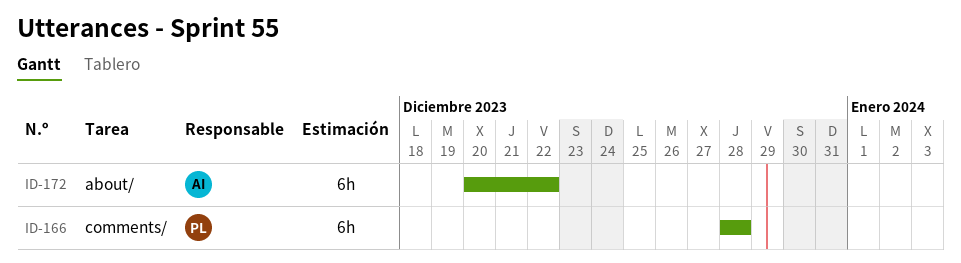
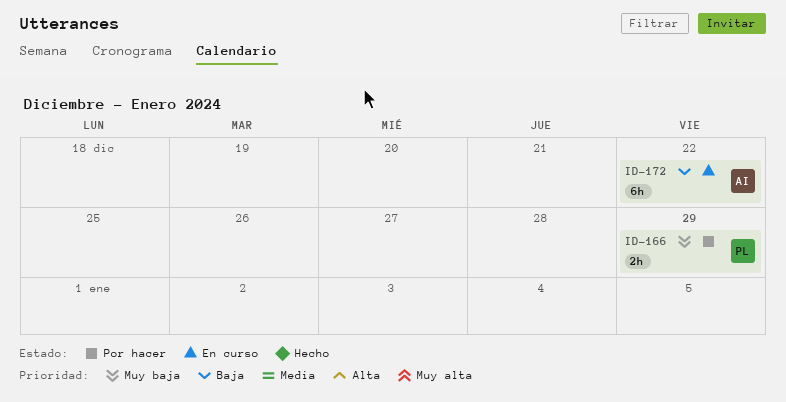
ID-166, estimate: 6h -> 2h
ID-166, due: Dec 28 -> Dec 29

